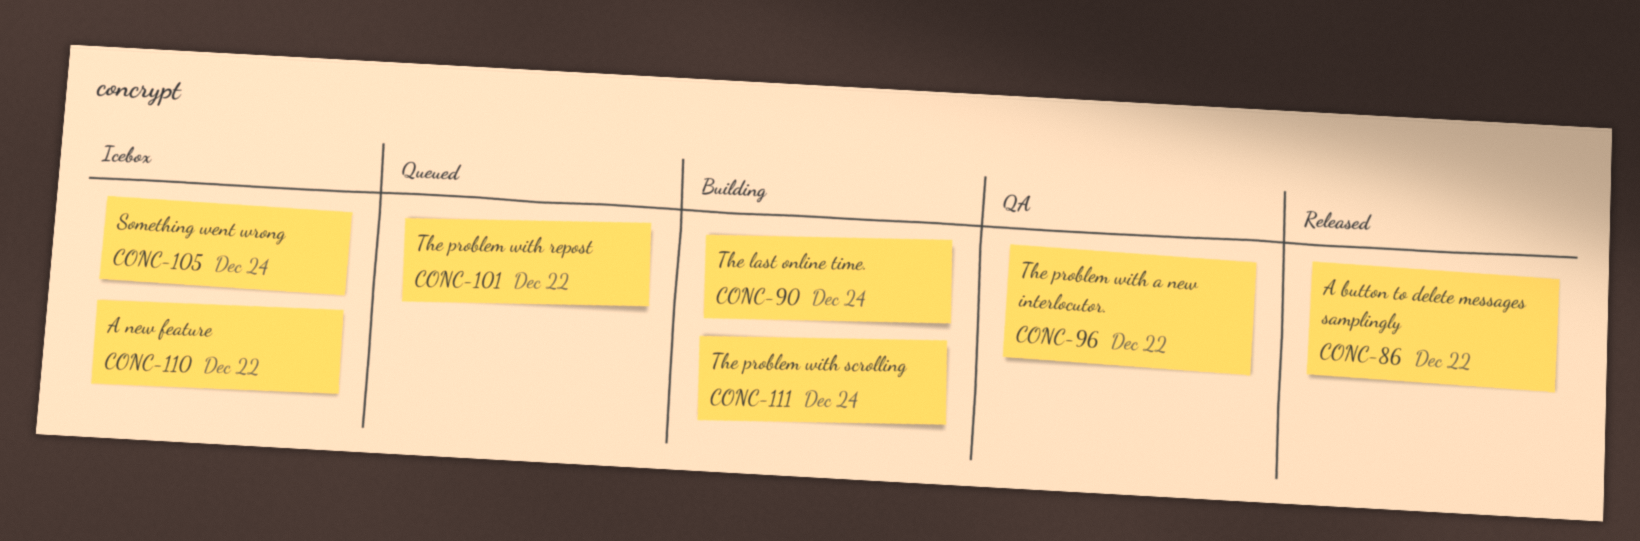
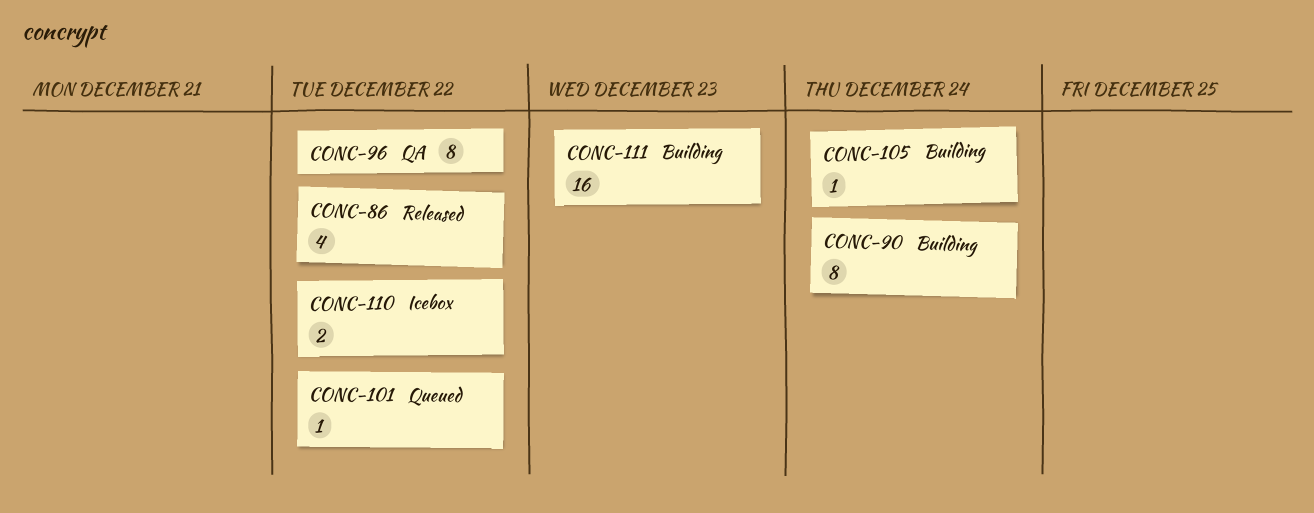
CONC-105, status: Icebox -> Building
CONC-111, due: Dec 24 -> Dec 23

